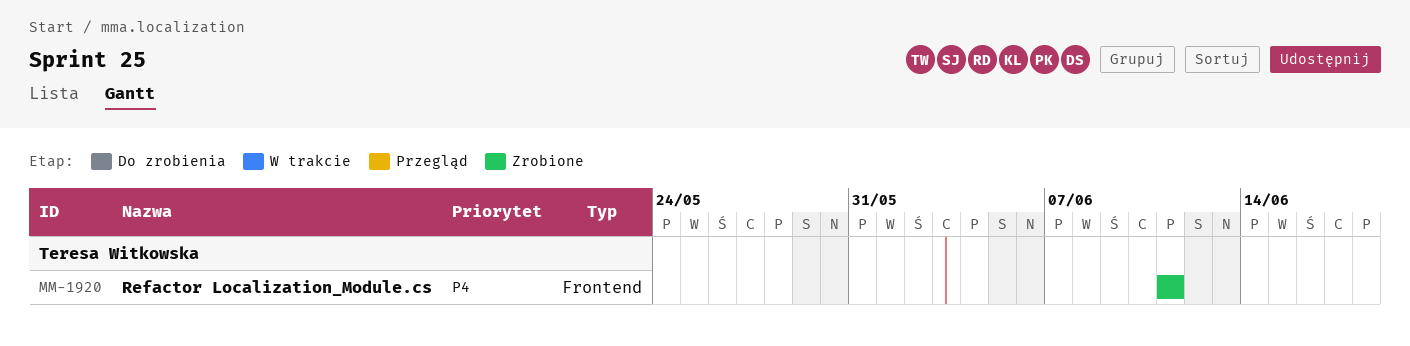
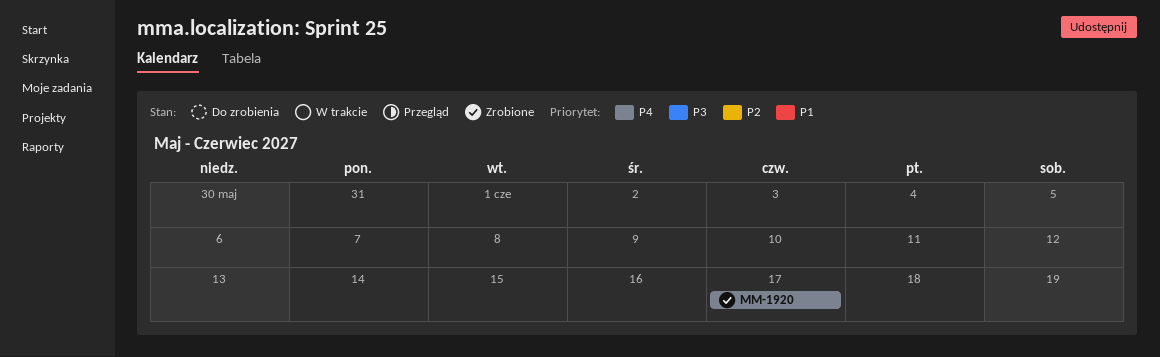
MM-1920, start: Jun 11 -> Jun 17
MM-1920, due: Jun 11 -> Jun 17

